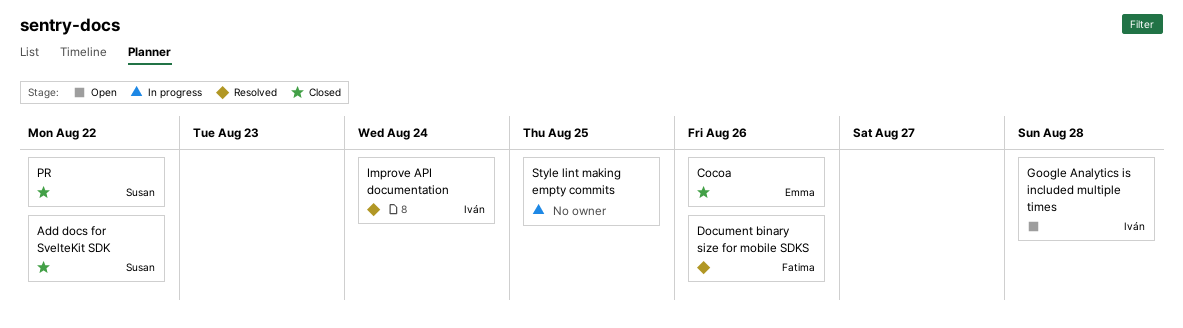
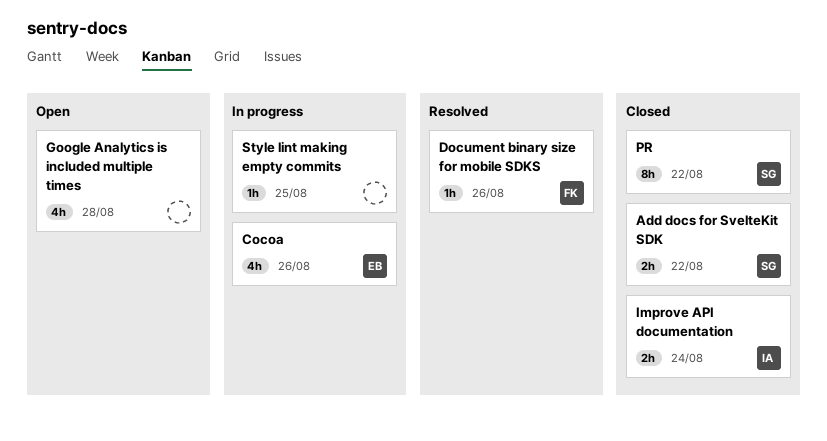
Cocoa, status: Closed -> In progress
Google Analytics is included multiple times, owner: Iván -> none
Improve API documentation, status: Resolved -> Closed

